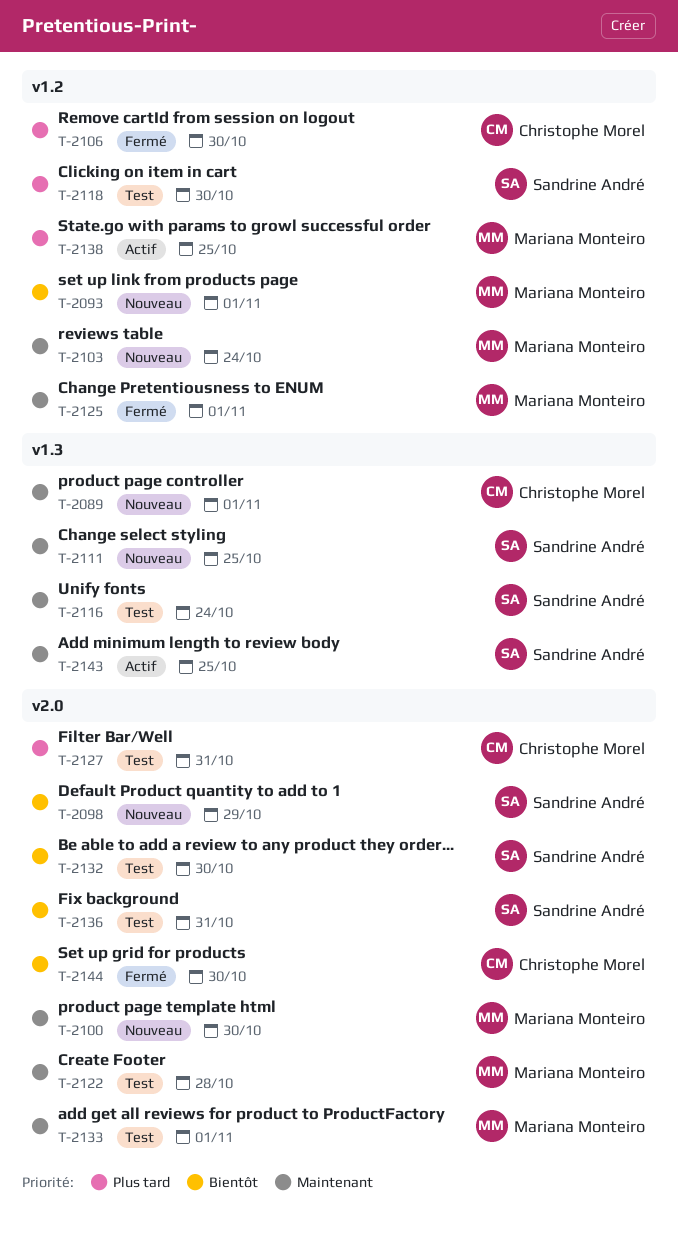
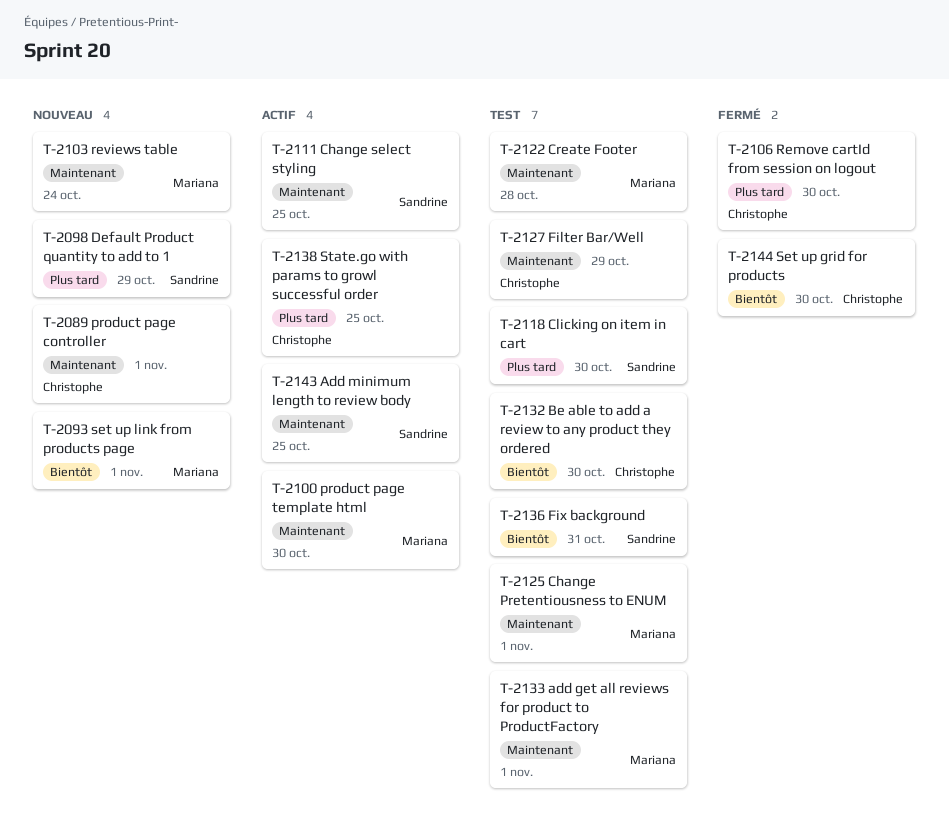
T-2098, priority: Bientôt -> Plus tard
T-2100, status: Nouveau -> Actif
T-2111, status: Nouveau -> Actif
T-2116: present -> none
T-2125, status: Fermé -> Test
T-2127, priority: Plus tard -> Maintenant
T-2127, due: Oct 31 -> Oct 29
T-2132, owner: Sandrine André -> Christophe Morel
T-2138, owner: Mariana Monteiro -> Christophe Morel

